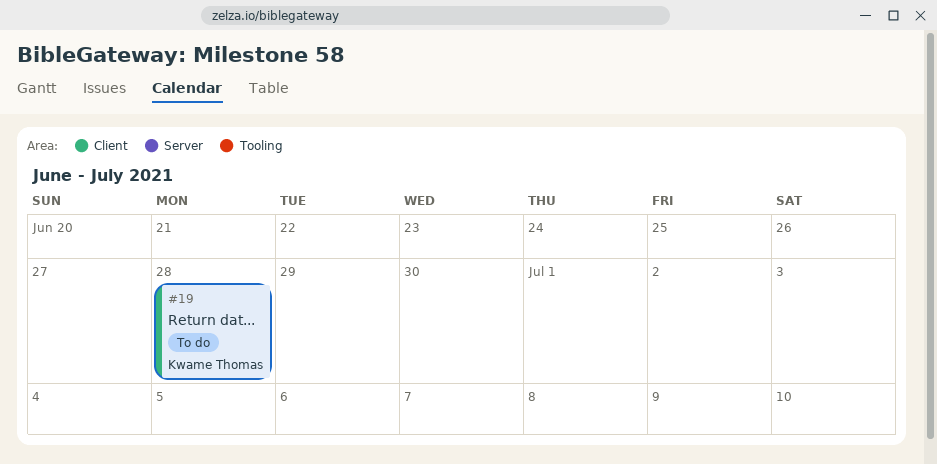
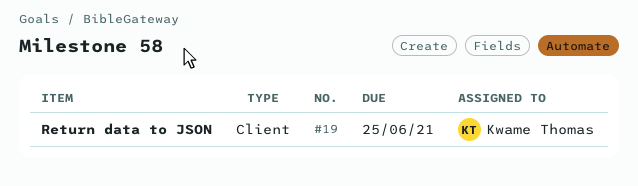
#19, due: Jun 28 -> Jun 25

